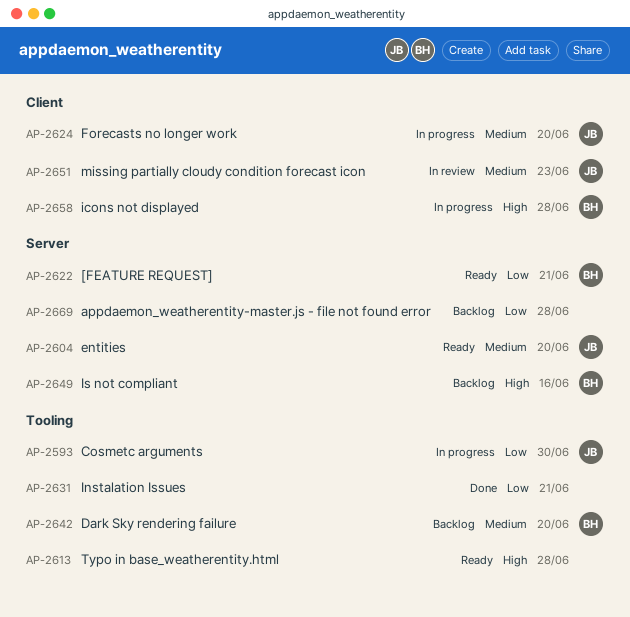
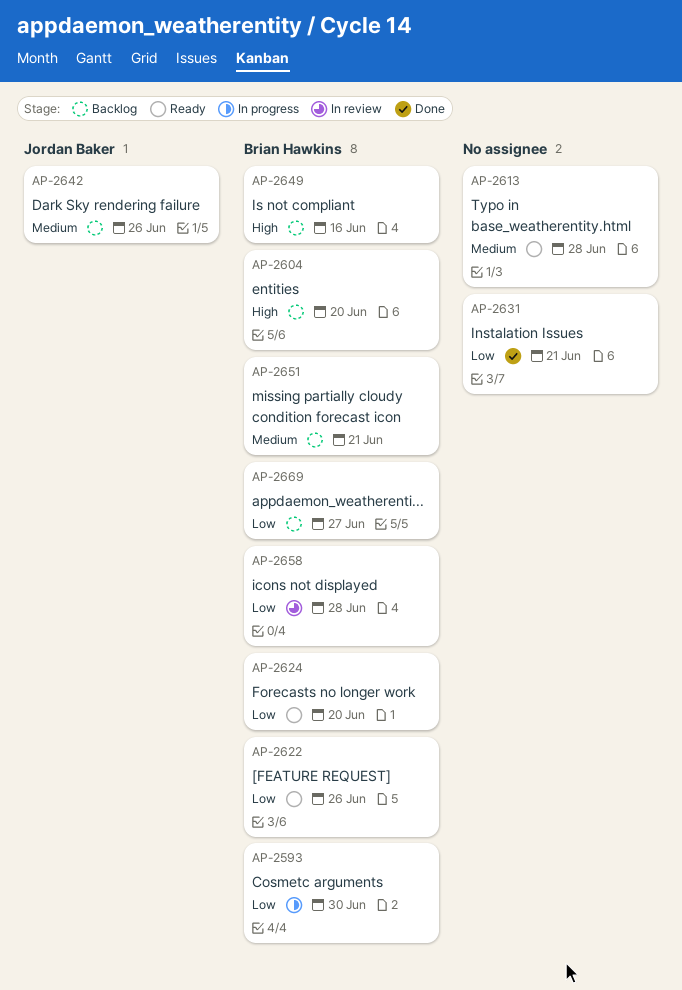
AP-2593, owner: Jordan Baker -> Brian Hawkins
AP-2604, status: Ready -> Backlog
AP-2604, owner: Jordan Baker -> Brian Hawkins
AP-2604, priority: Medium -> High
AP-2613, priority: High -> Medium
AP-2622, due: Jun 21 -> Jun 26
AP-2624, status: In progress -> Ready
AP-2624, owner: Jordan Baker -> Brian Hawkins
AP-2624, priority: Medium -> Low
AP-2642, owner: Brian Hawkins -> Jordan Baker
AP-2642, due: Jun 20 -> Jun 26
AP-2651, status: In review -> Backlog
AP-2651, owner: Jordan Baker -> Brian Hawkins
AP-2651, due: Jun 23 -> Jun 21
AP-2658, status: In progress -> In review
AP-2658, priority: High -> Low
AP-2669, owner: none -> Brian Hawkins
AP-2669, due: Jun 28 -> Jun 27

